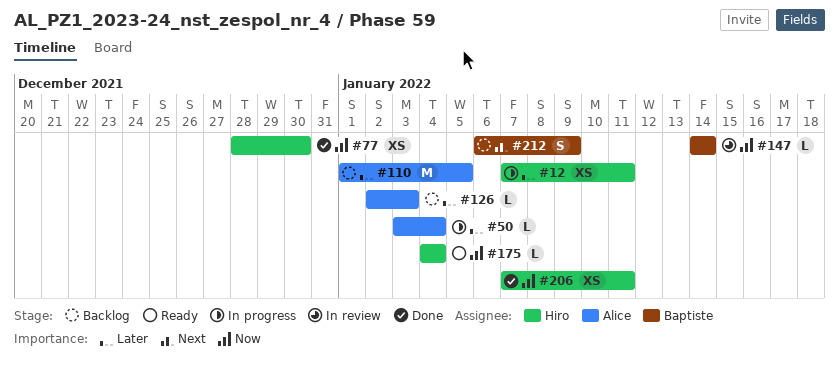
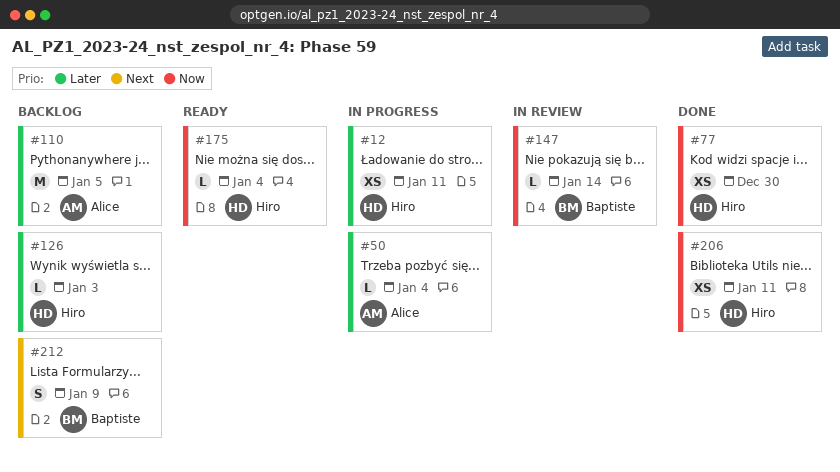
#126, owner: Alice -> Hiro

